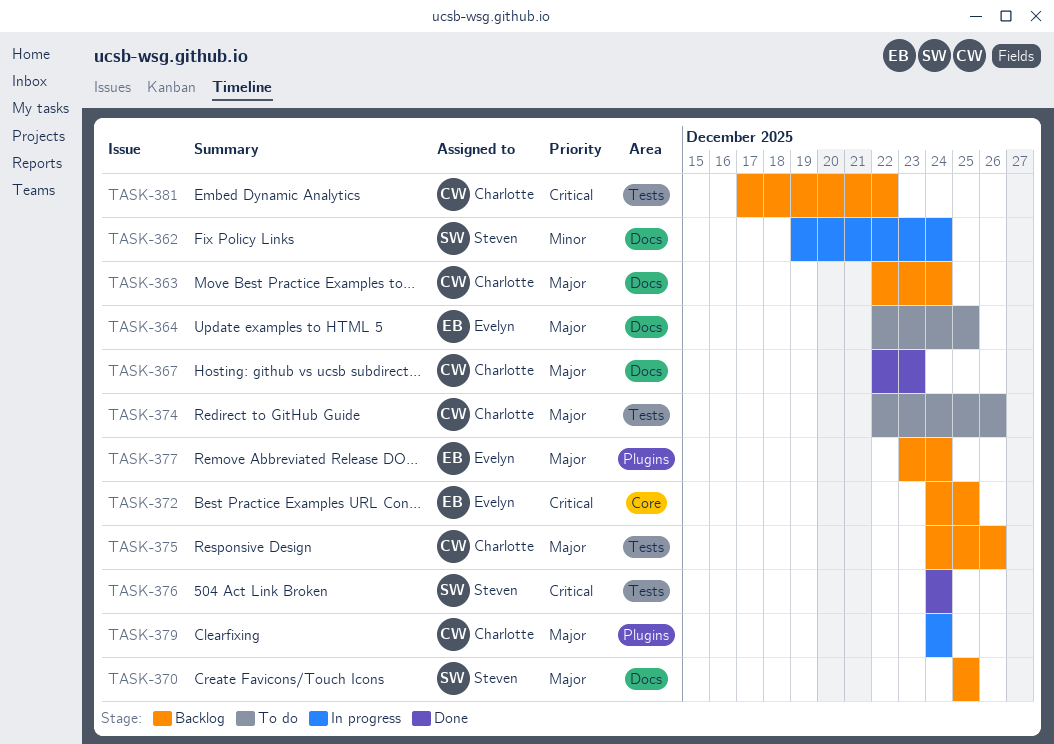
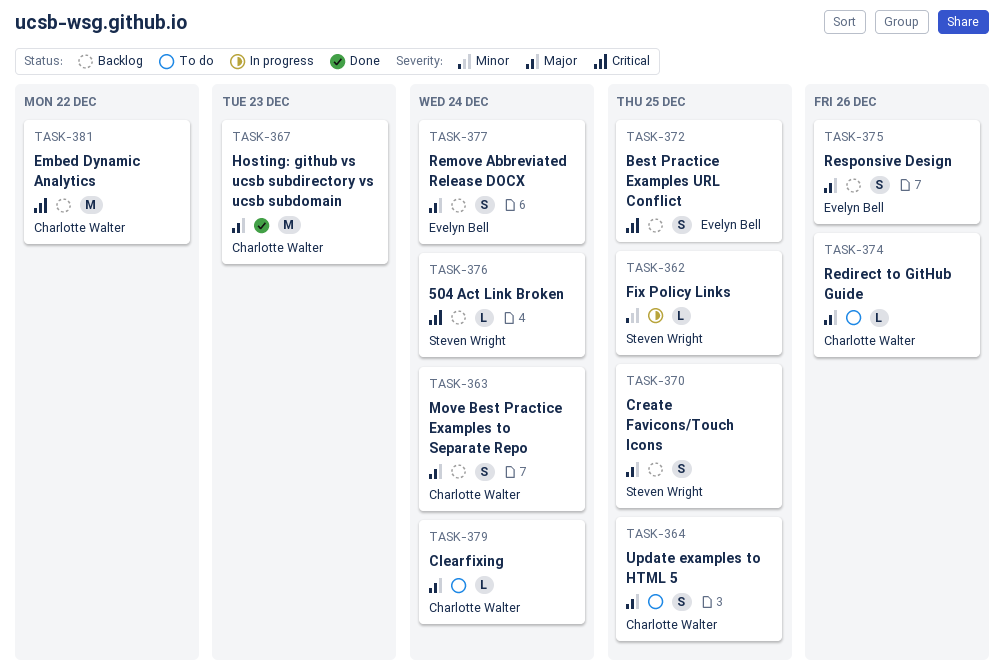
TASK-362, due: Dec 24 -> Dec 25
TASK-364, owner: Evelyn Bell -> Charlotte Walter
TASK-375, owner: Charlotte Walter -> Evelyn Bell
TASK-376, status: Done -> Backlog
TASK-379, status: In progress -> To do

